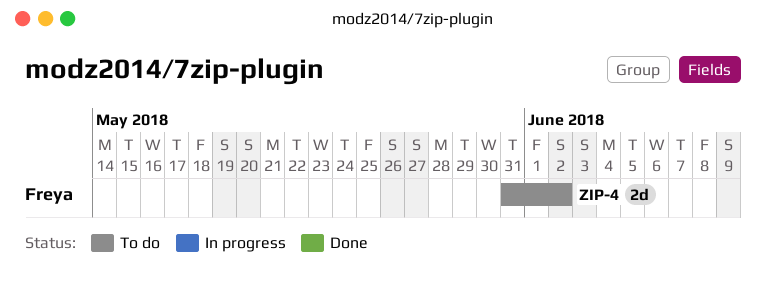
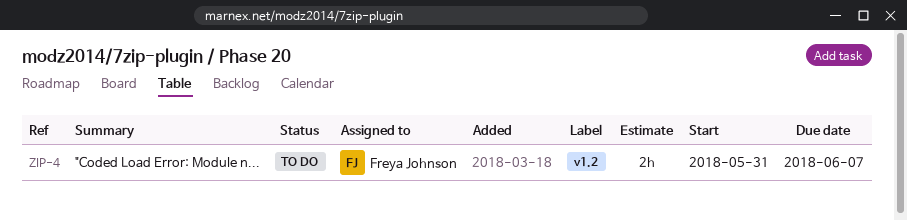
ZIP-4, estimate: 2d -> 2h
ZIP-4, due: Jun 2 -> Jun 7

